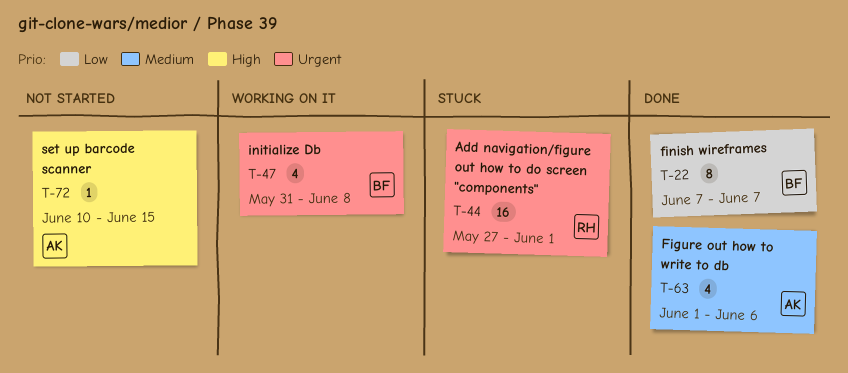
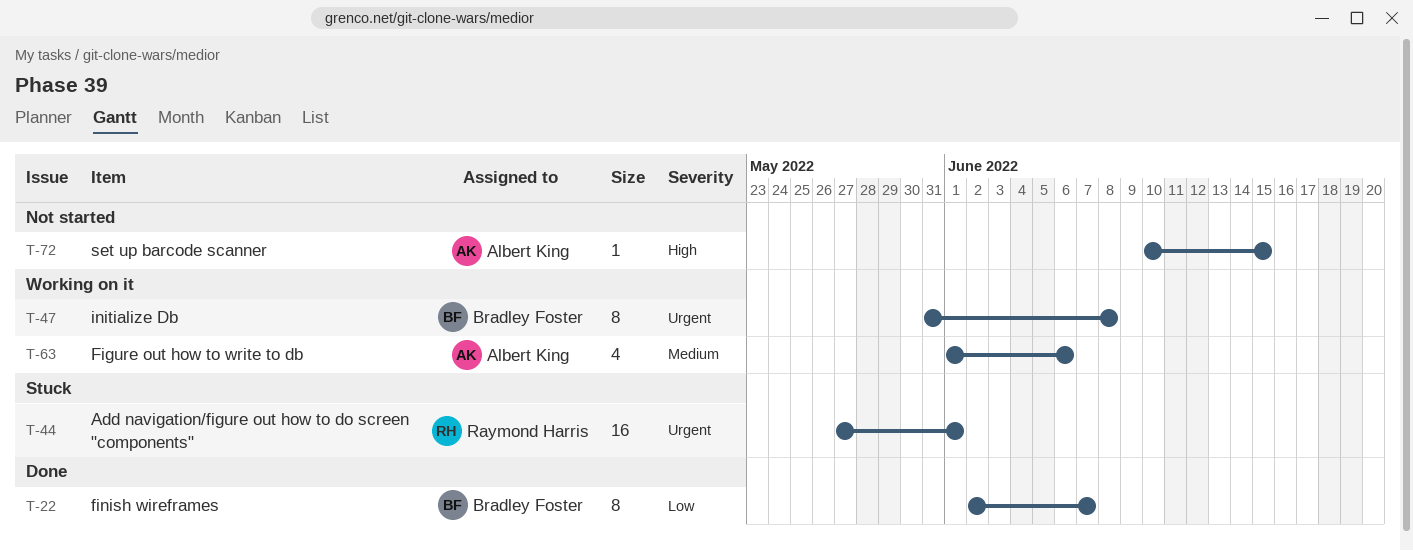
T-22, start: Jun 7 -> Jun 2
T-47, estimate: 4 -> 8
T-63, status: Done -> Working on it

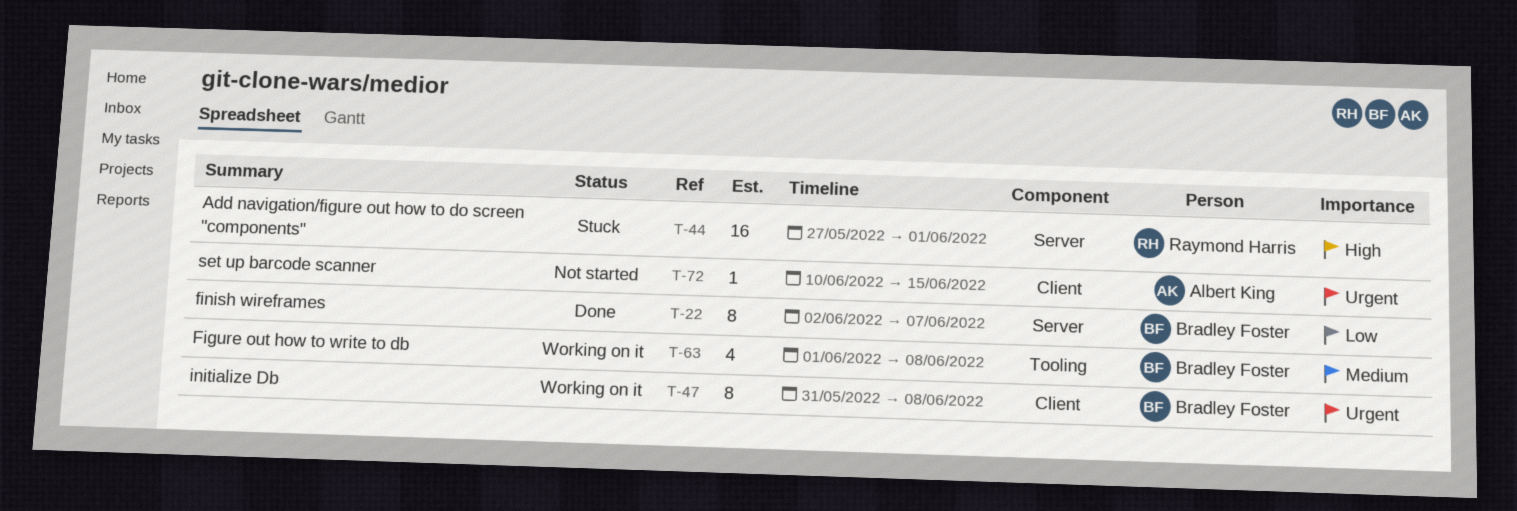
T-44, priority: Urgent -> High
T-63, owner: Albert King -> Bradley Foster
T-63, due: Jun 6 -> Jun 8
T-72, priority: High -> Urgent

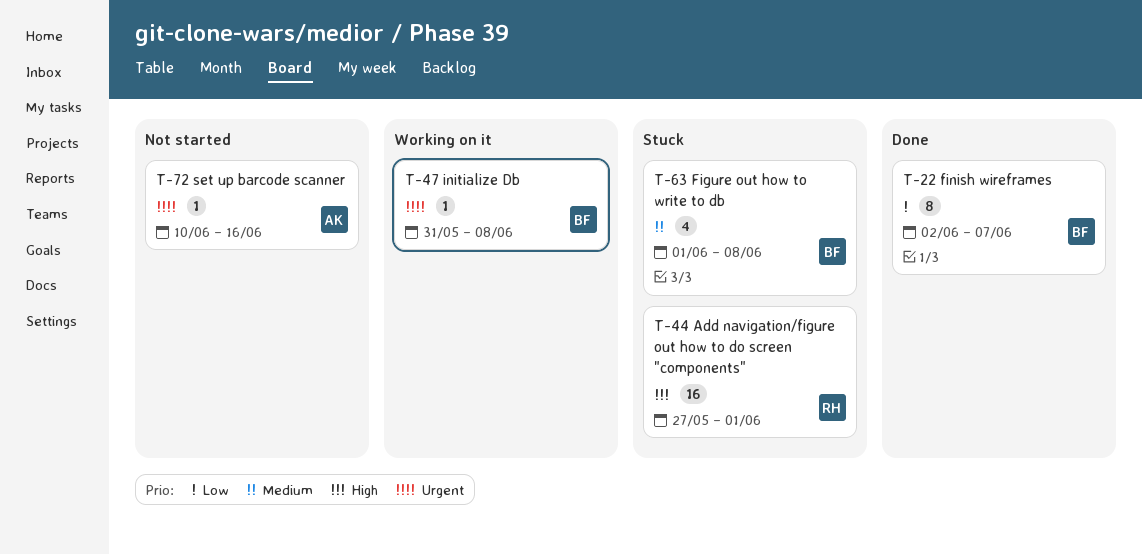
T-47, estimate: 8 -> 1
T-63, status: Working on it -> Stuck
T-72, due: Jun 15 -> Jun 16

